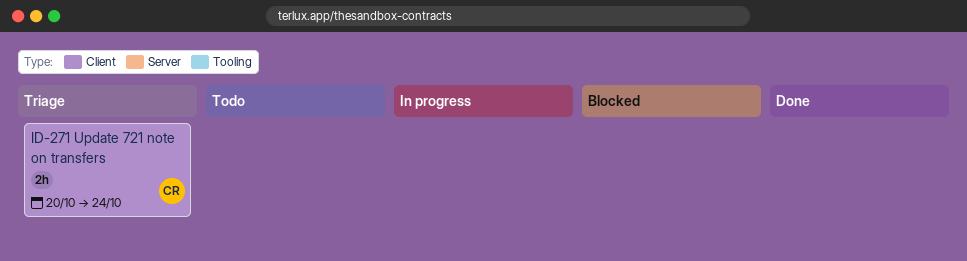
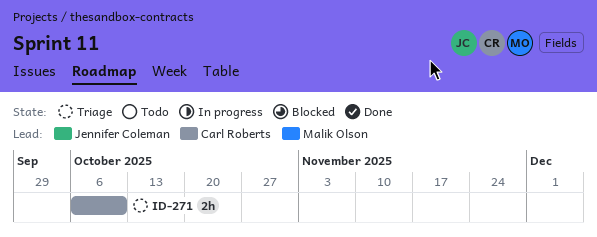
ID-271, start: Oct 20 -> Oct 6
ID-271, due: Oct 24 -> Oct 10

